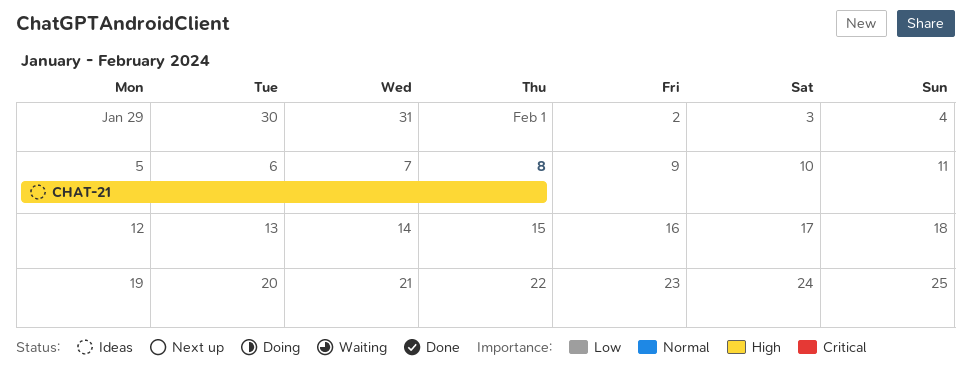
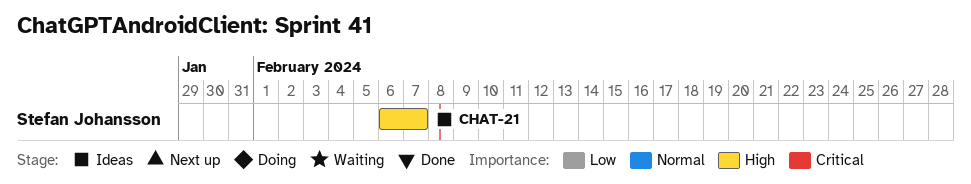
CHAT-21, start: Feb 5 -> Feb 6
CHAT-21, due: Feb 8 -> Feb 7

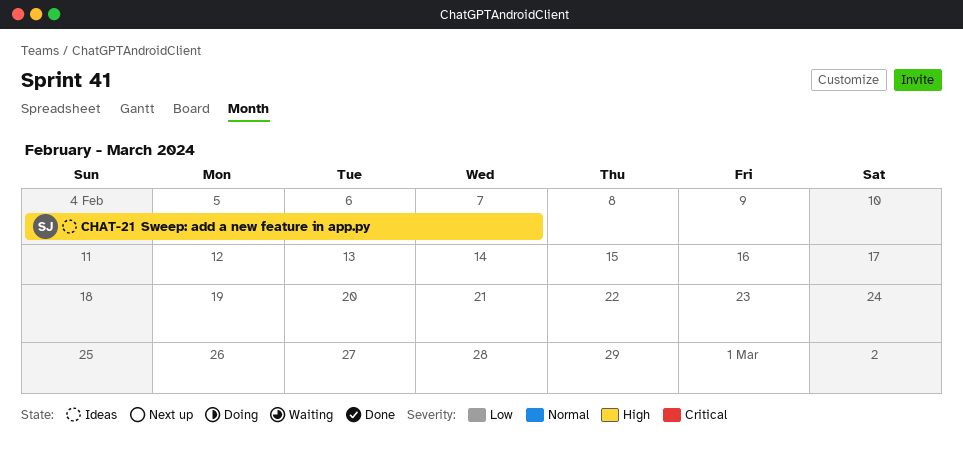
CHAT-21, start: Feb 6 -> Feb 4

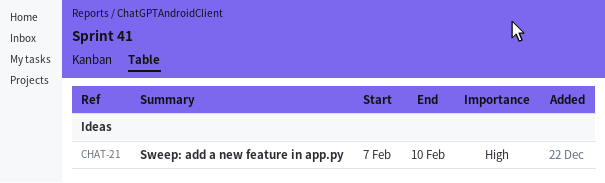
CHAT-21, start: Feb 4 -> Feb 7
CHAT-21, due: Feb 7 -> Feb 10

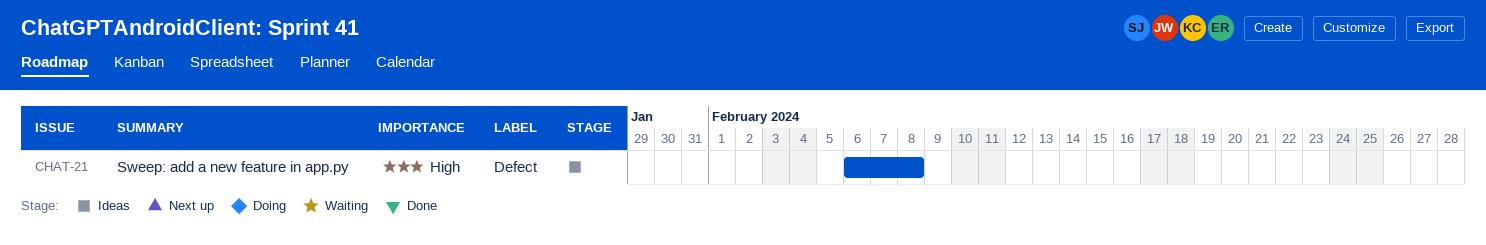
CHAT-21, start: Feb 7 -> Feb 6
CHAT-21, due: Feb 10 -> Feb 8

